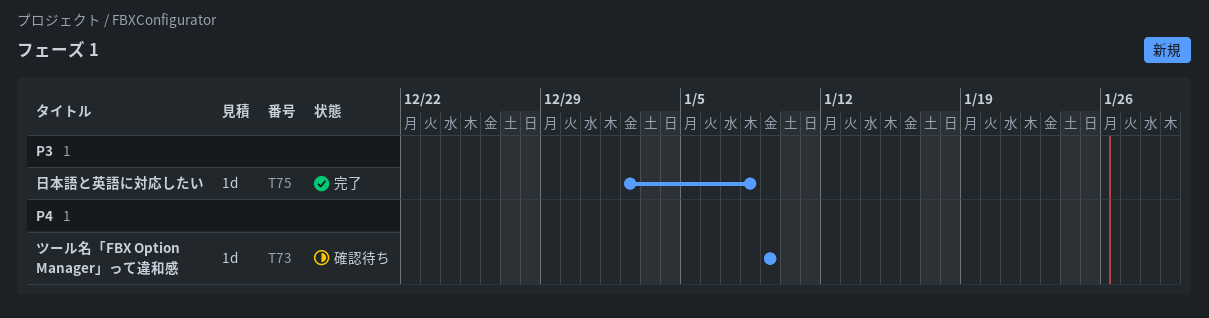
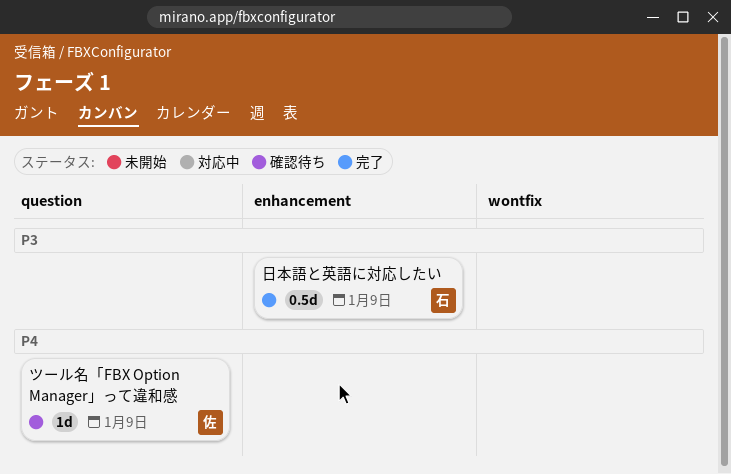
日本語と英語に対応したい, estimate: 1d -> 0.5d
日本語と英語に対応したい, due: Jan 8 -> Jan 9

